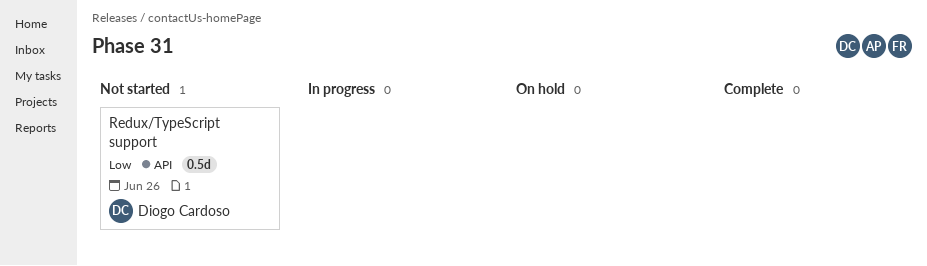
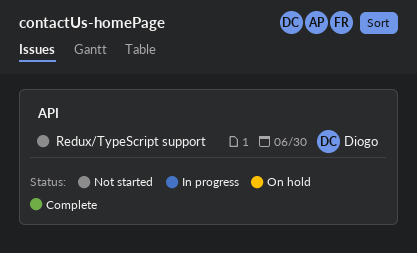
Redux/TypeScript support, due: Jun 26 -> Jun 30

